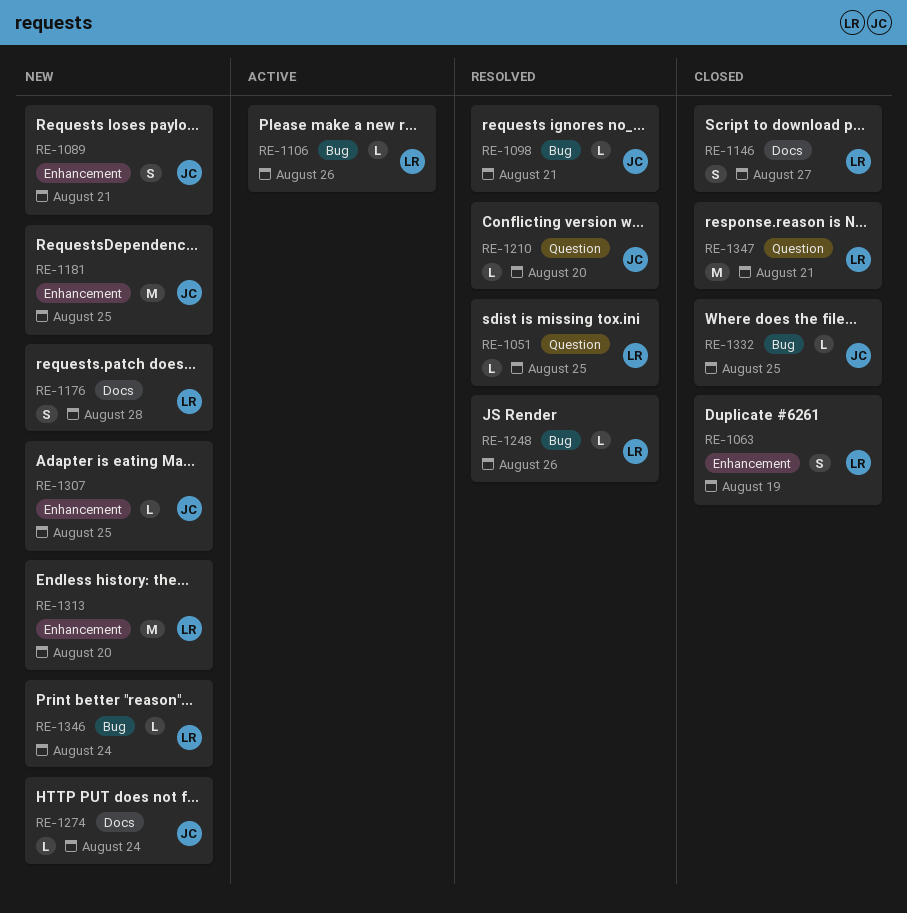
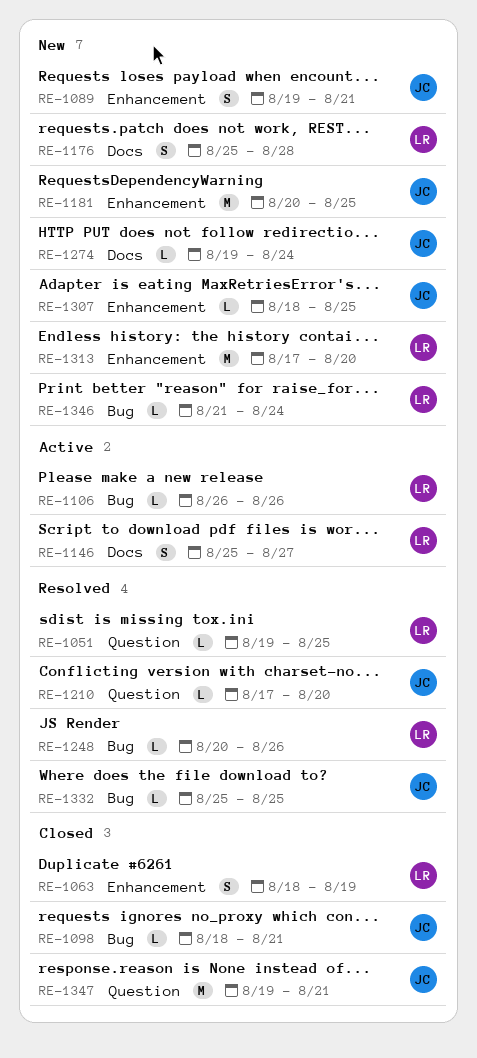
RE-1098, status: Resolved -> Closed
RE-1146, status: Closed -> Active
RE-1332, status: Closed -> Resolved
RE-1347, owner: LR -> JC

